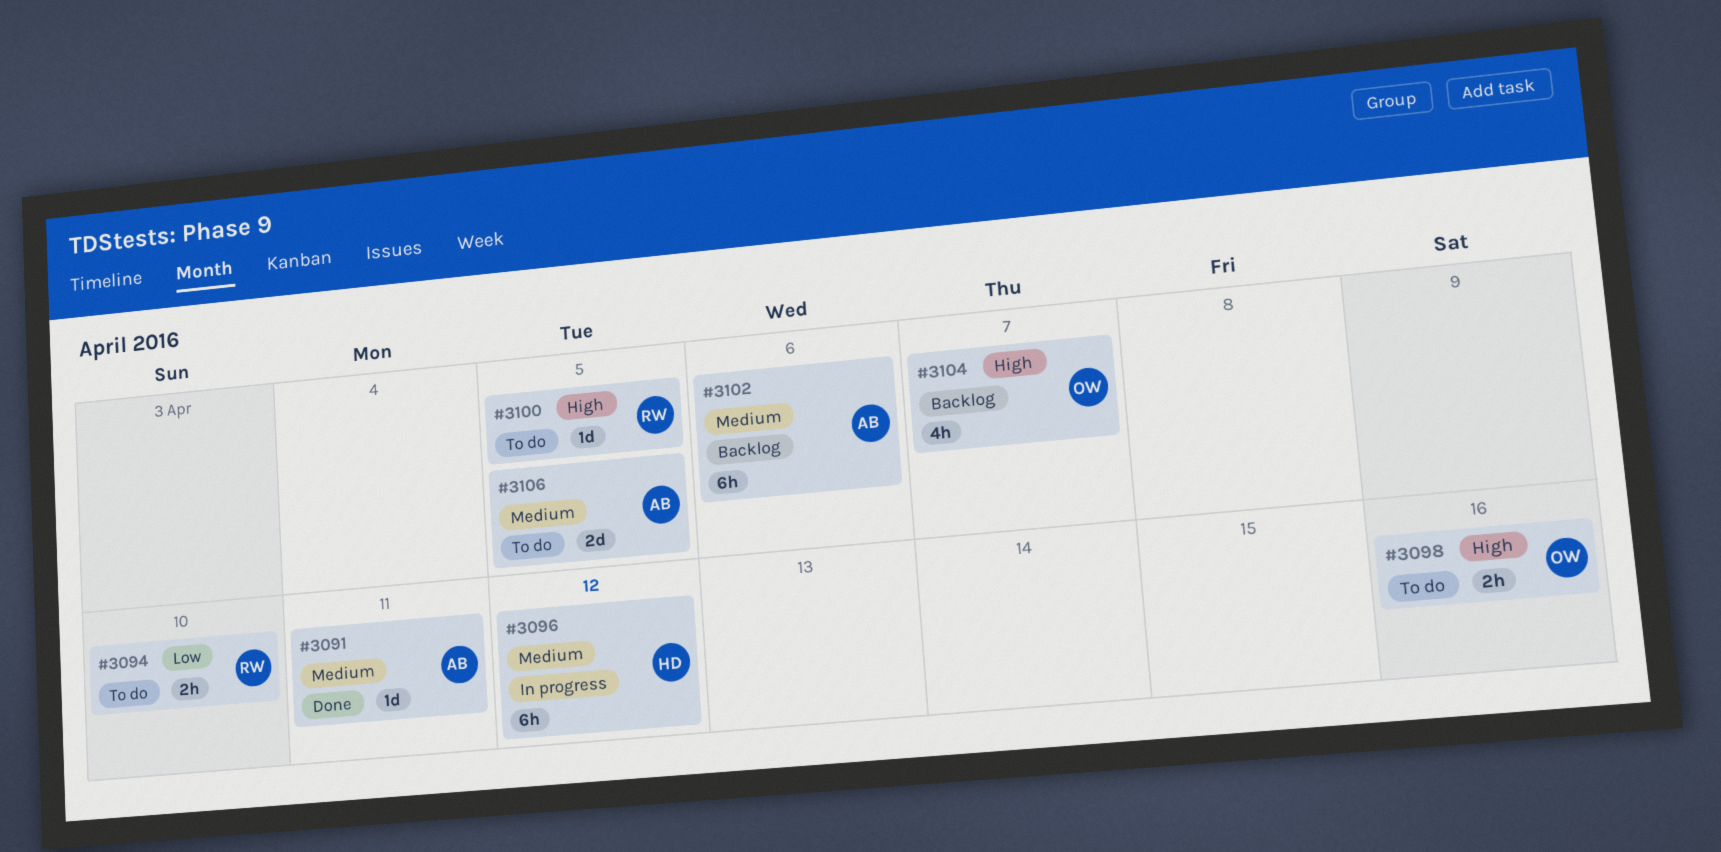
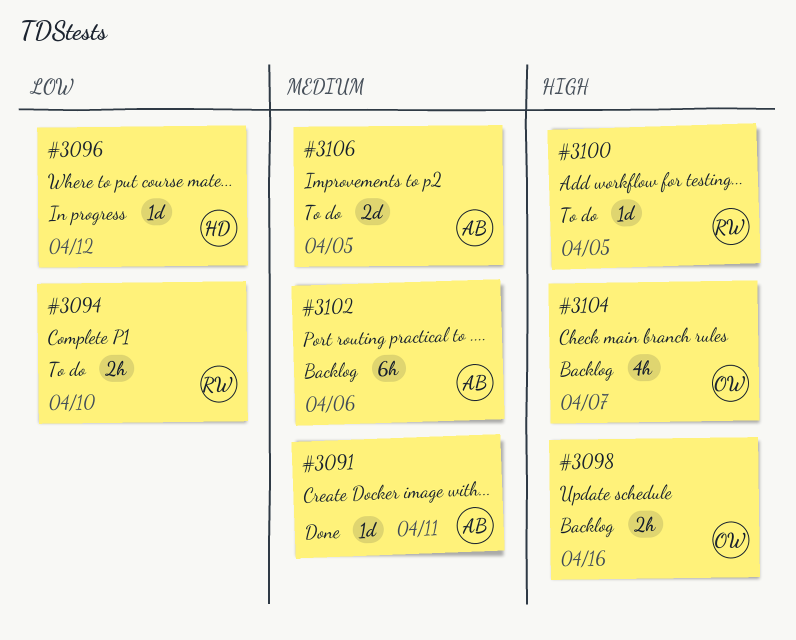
#3096, priority: Medium -> Low
#3096, estimate: 6h -> 1d
#3098, status: To do -> Backlog

